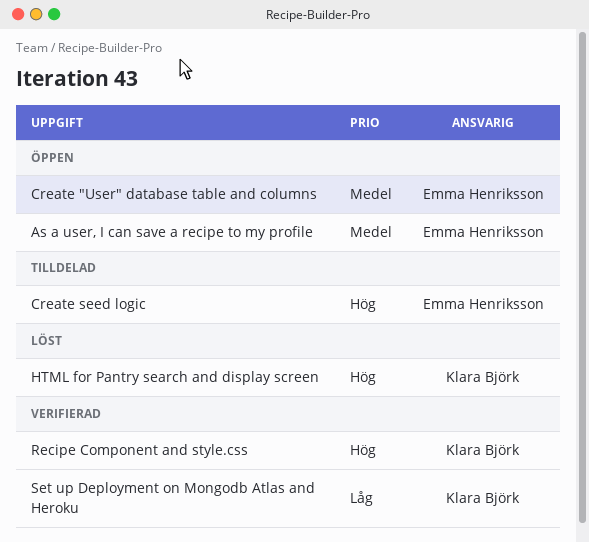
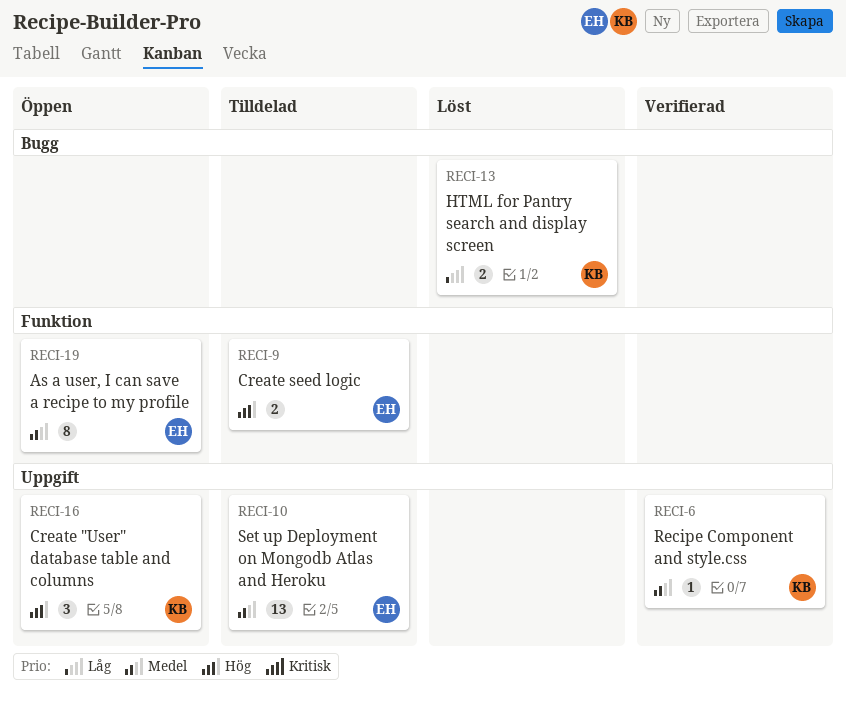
Create "User" database table and columns, owner: Emma Henriksson -> Klara Björk
Create "User" database table and columns, priority: Medel -> Hög
HTML for Pantry search and display screen, priority: Hög -> Låg
Recipe Component and style.css, priority: Hög -> Medel
Set up Deployment on Mongodb Atlas and Heroku, status: Verifierad -> Tilldelad
Set up Deployment on Mongodb Atlas and Heroku, owner: Klara Björk -> Emma Henriksson
Set up Deployment on Mongodb Atlas and Heroku, priority: Låg -> Medel

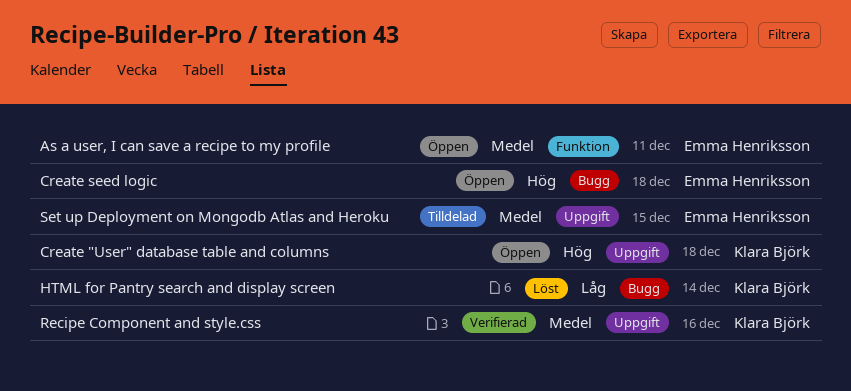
Create seed logic, status: Tilldelad -> Öppen
Create seed logic, label: Funktion -> Bugg

